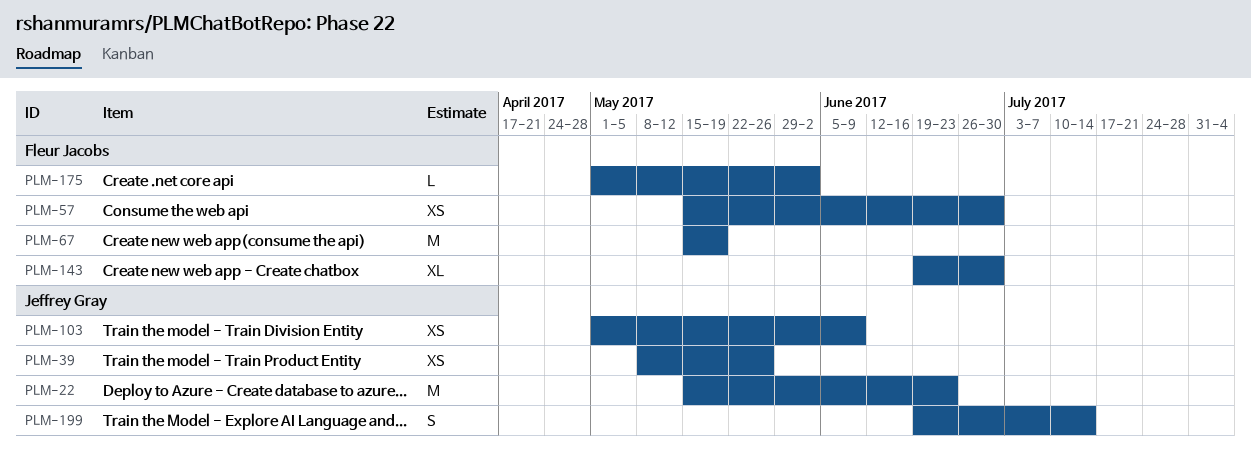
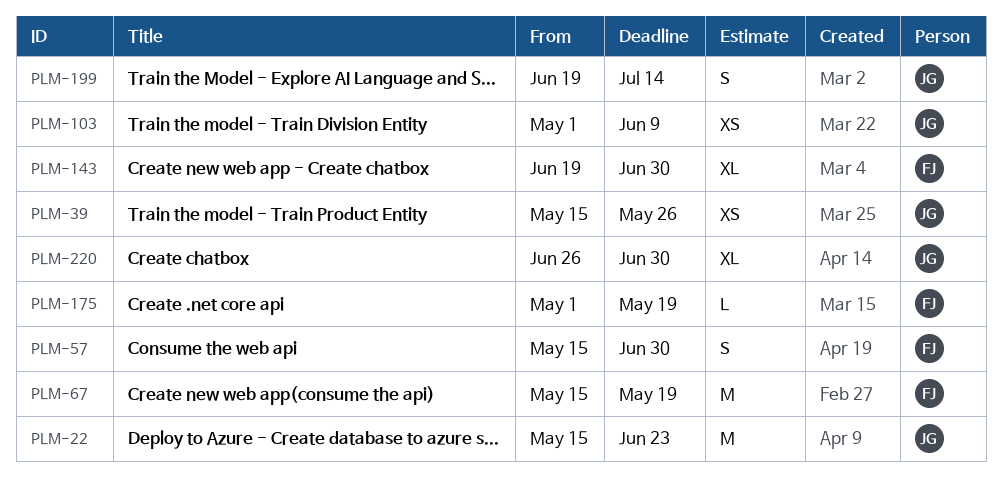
PLM-39, start: May 8 -> May 15
PLM-57, estimate: XS -> S
PLM-175, due: Jun 2 -> May 19
PLM-220: none -> present

